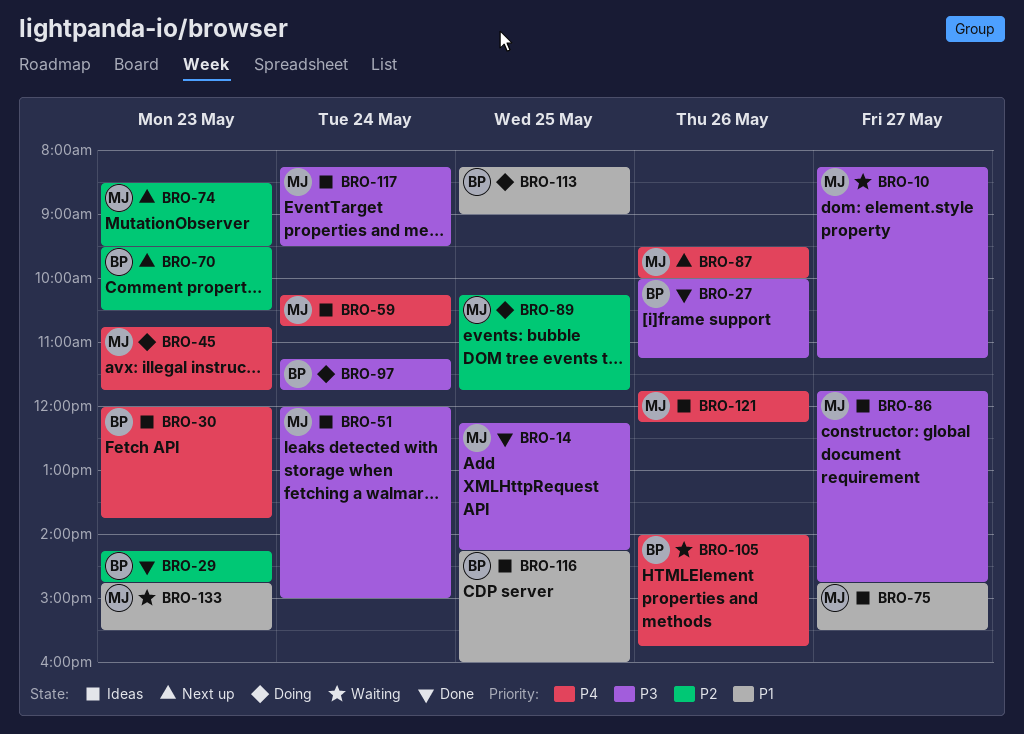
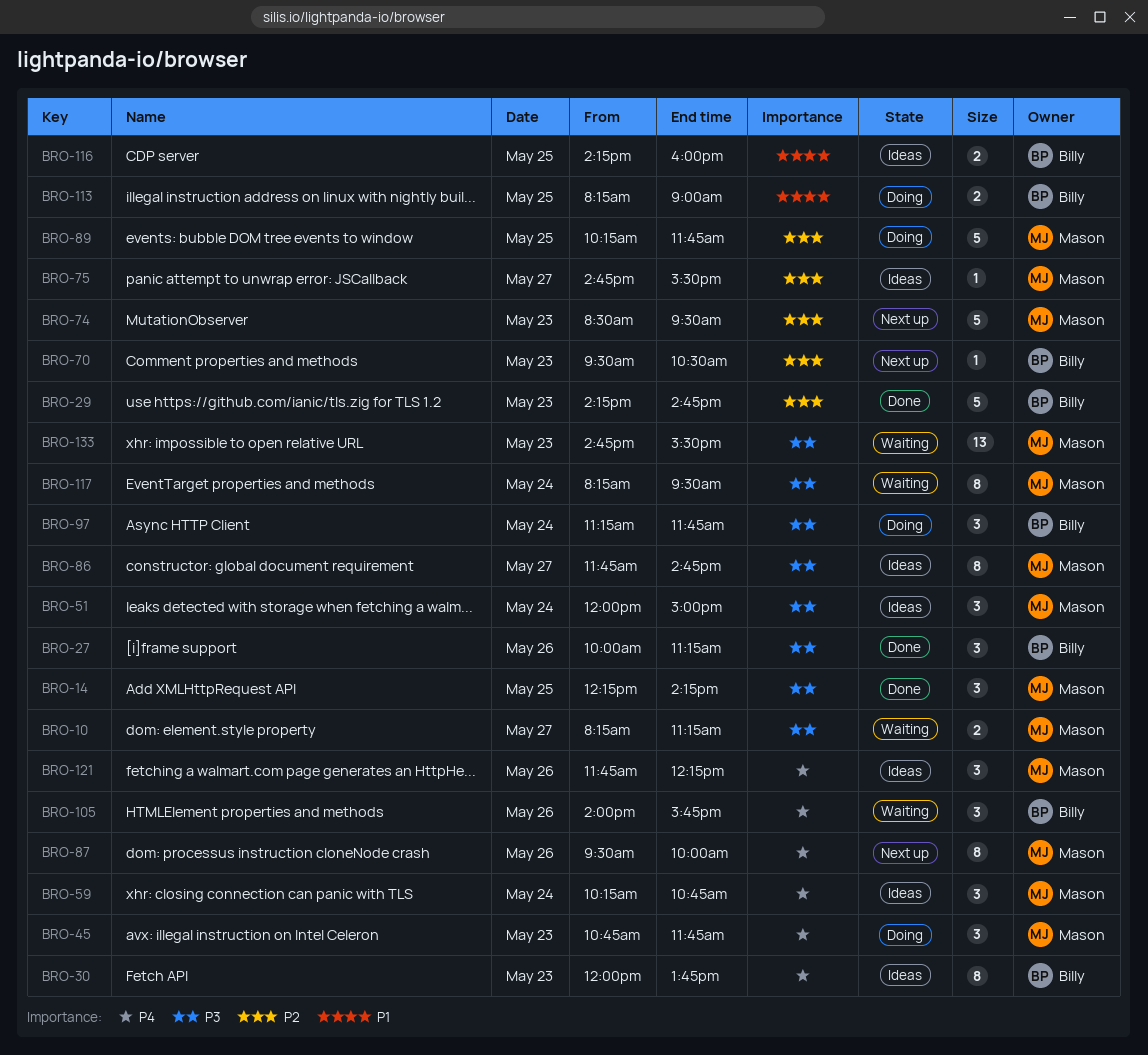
BRO-75, priority: P1 -> P2
BRO-117, status: Ideas -> Waiting
BRO-133, priority: P1 -> P3

